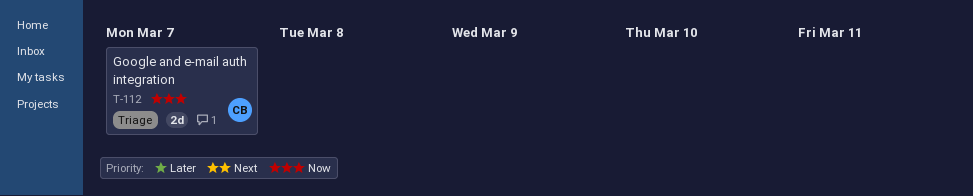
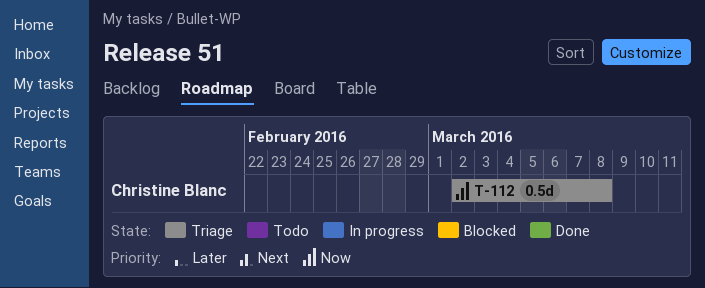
T-112, estimate: 2d -> 0.5d
T-112, due: Mar 7 -> Mar 8

